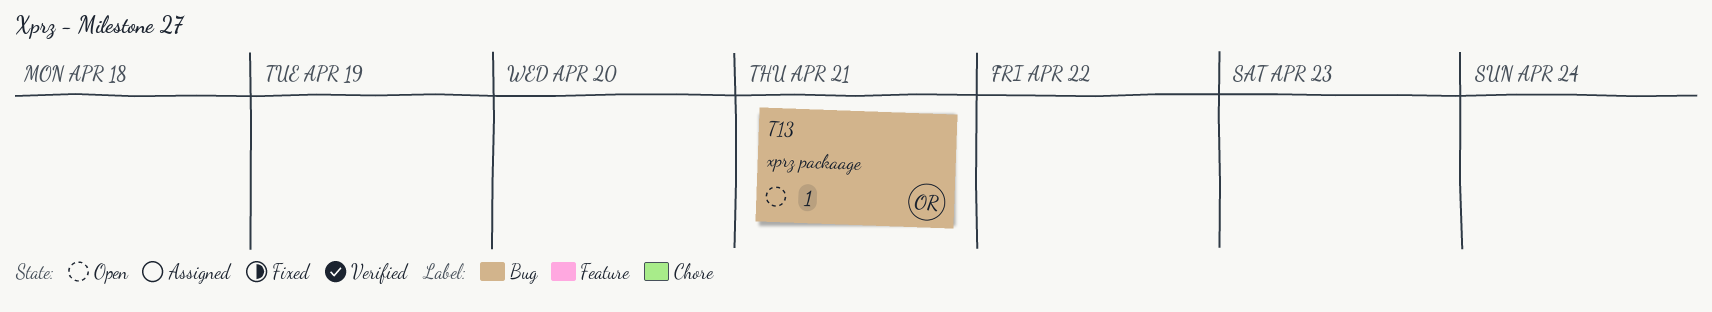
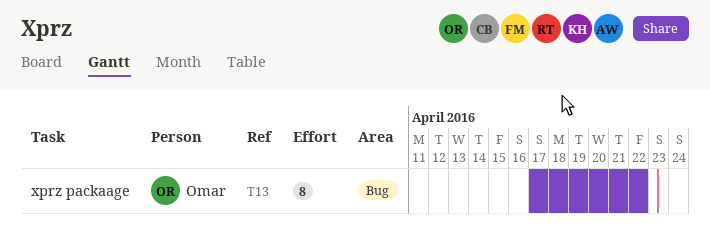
T13, estimate: 1 -> 8
T13, due: Apr 21 -> Apr 22

